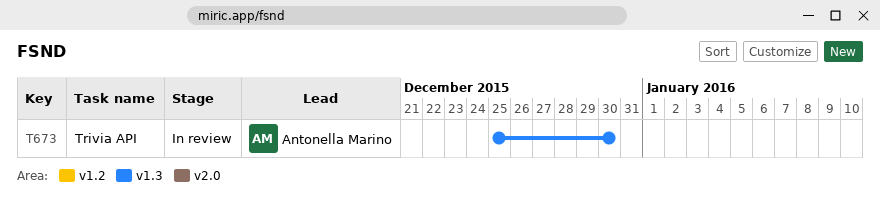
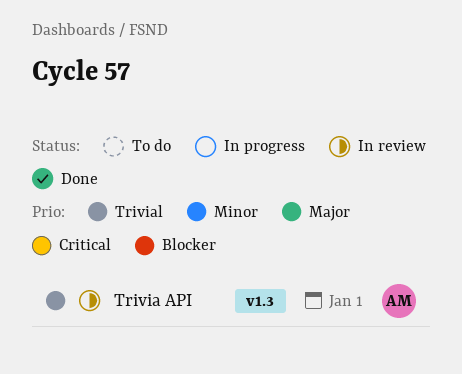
Trivia API, due: Dec 30 -> Jan 1

